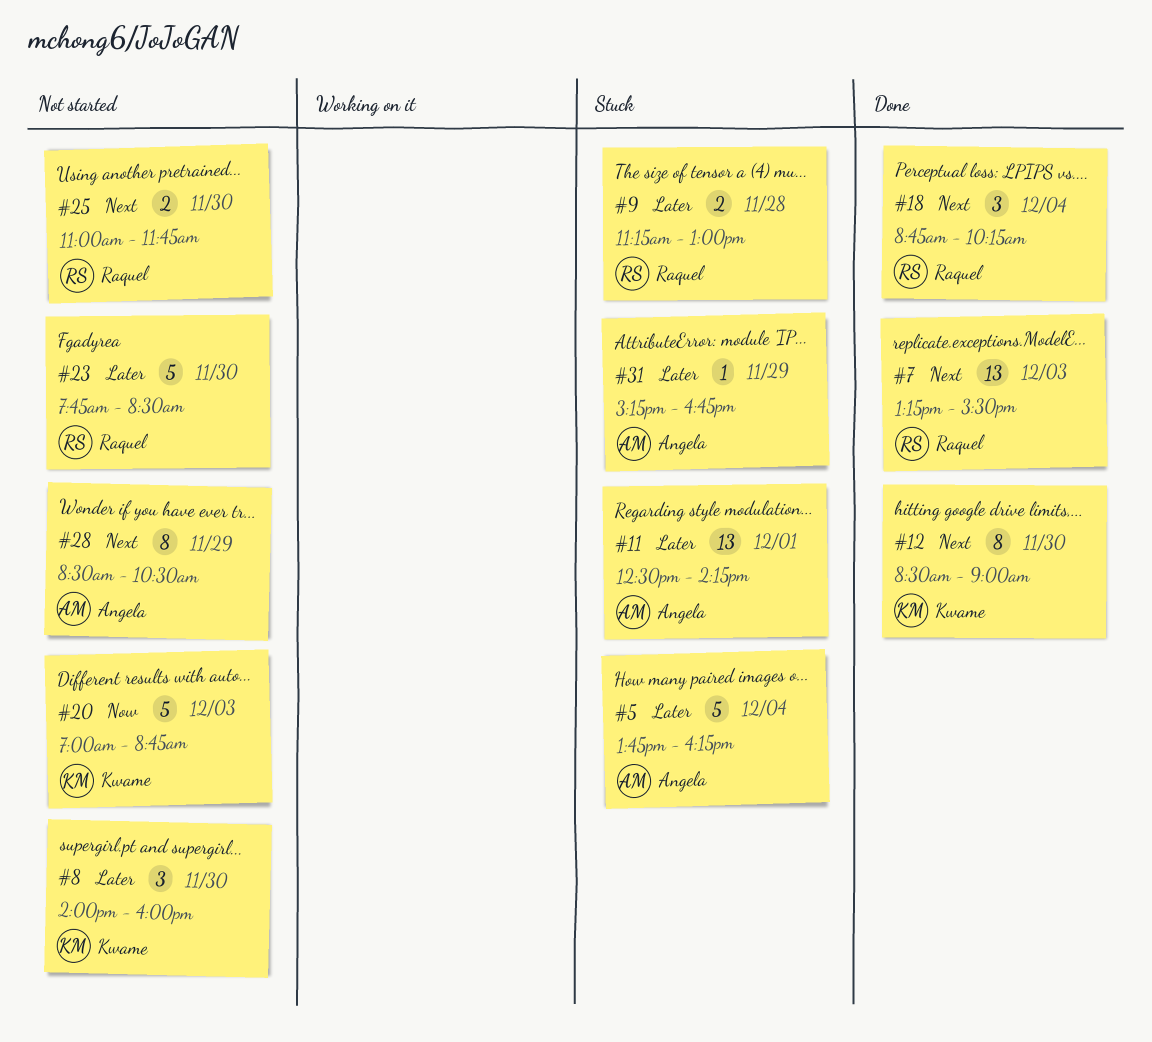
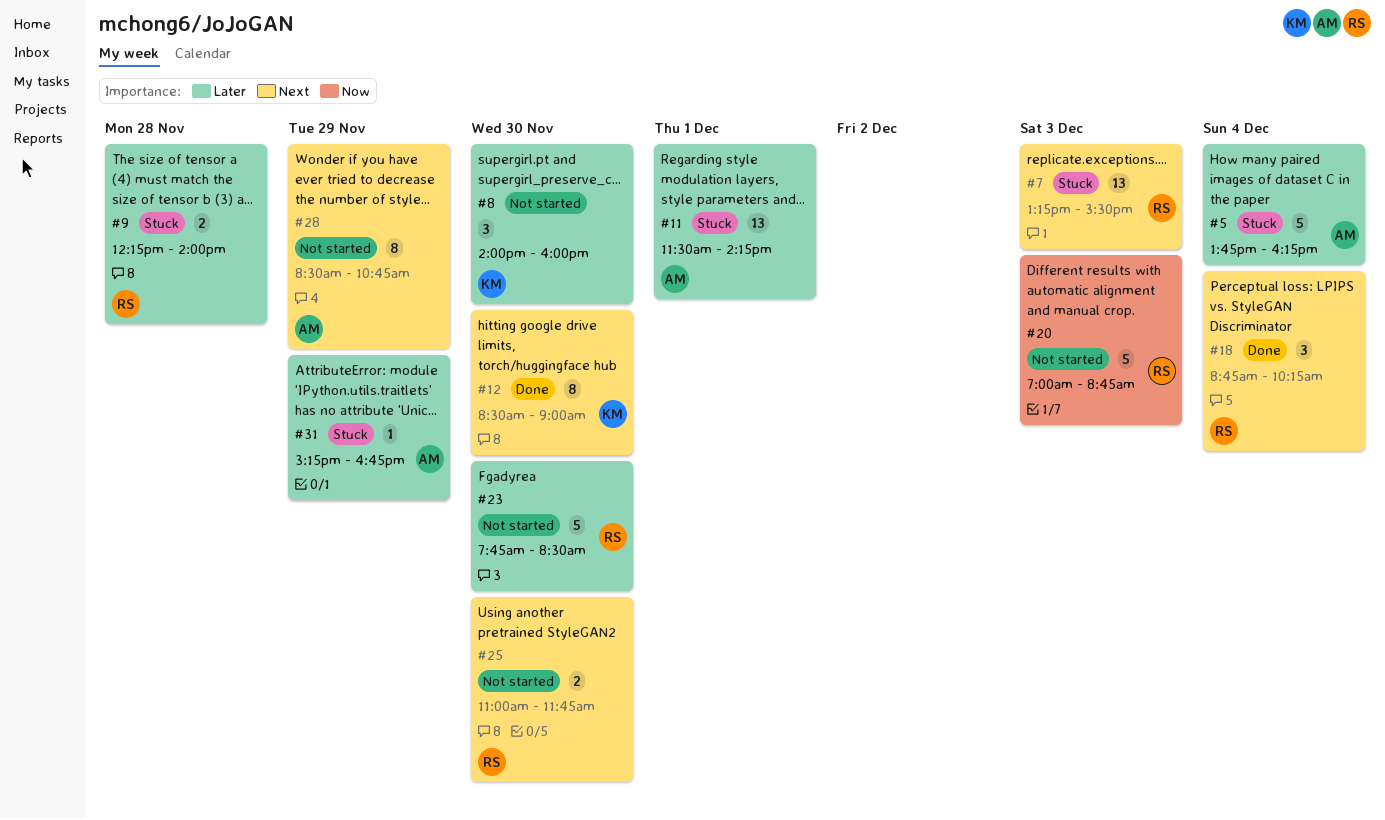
#7, status: Done -> Stuck
#9, begins: 11:15 -> 12:15
#9, ends: 13:00 -> 14:00
#11, begins: 12:30 -> 11:30
#20, owner: Kwame -> Raquel
#28, ends: 10:30 -> 10:45

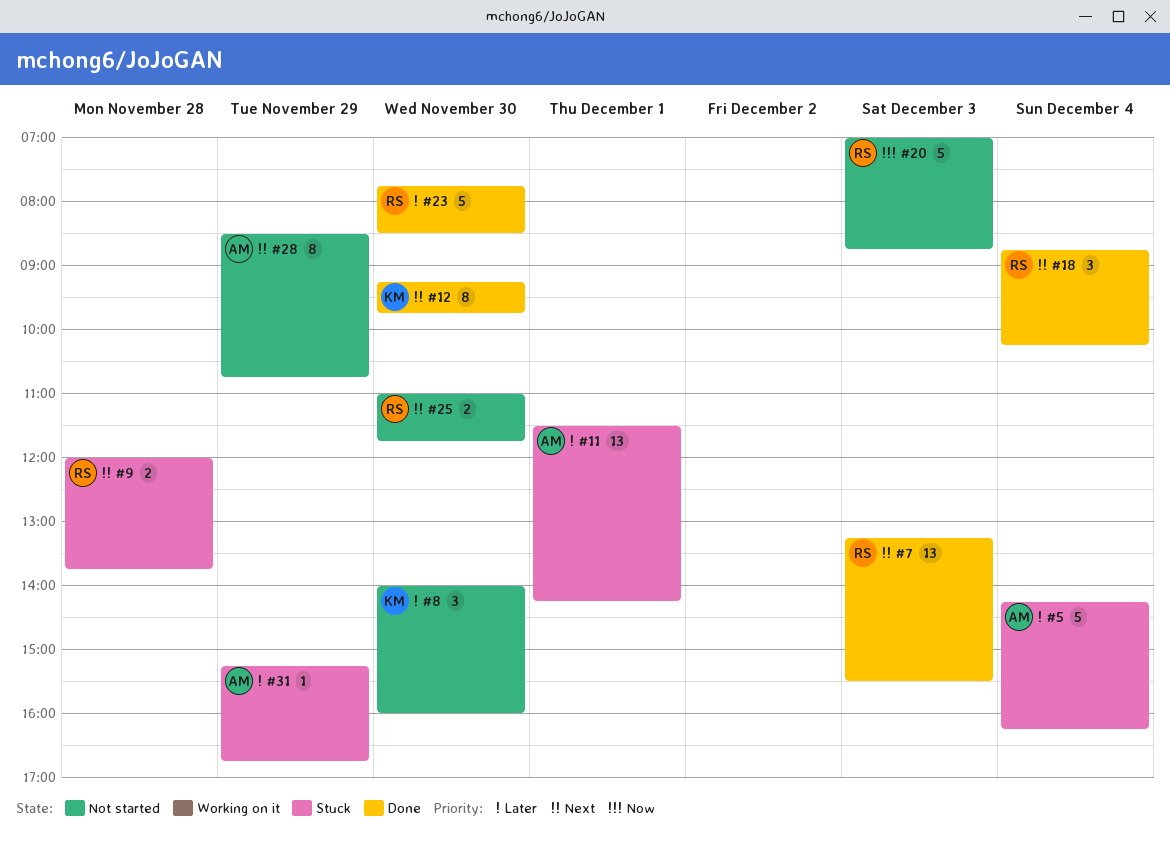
#5, begins: 13:45 -> 14:15
#7, status: Stuck -> Done
#9, priority: Later -> Next
#9, begins: 12:15 -> 12:00
#9, ends: 14:00 -> 13:45
#12, begins: 08:30 -> 09:15
#12, ends: 09:00 -> 09:45
#23, status: Not started -> Done

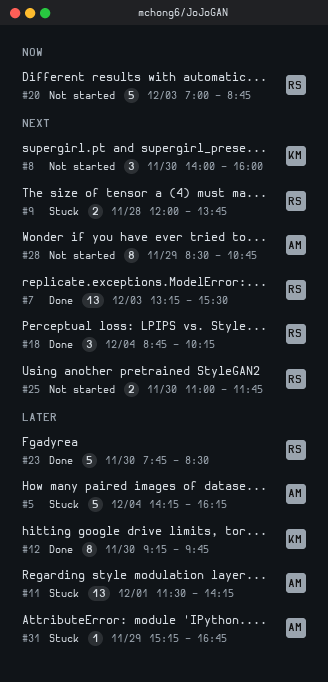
#8, priority: Later -> Next
#12, priority: Next -> Later

